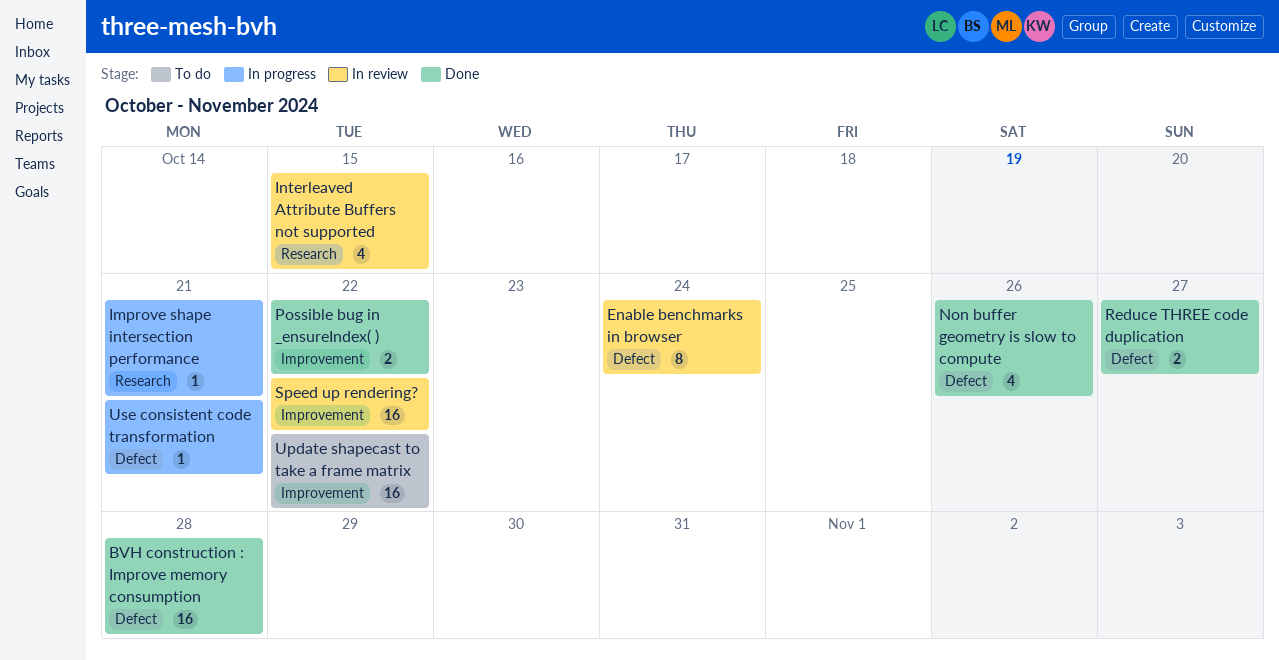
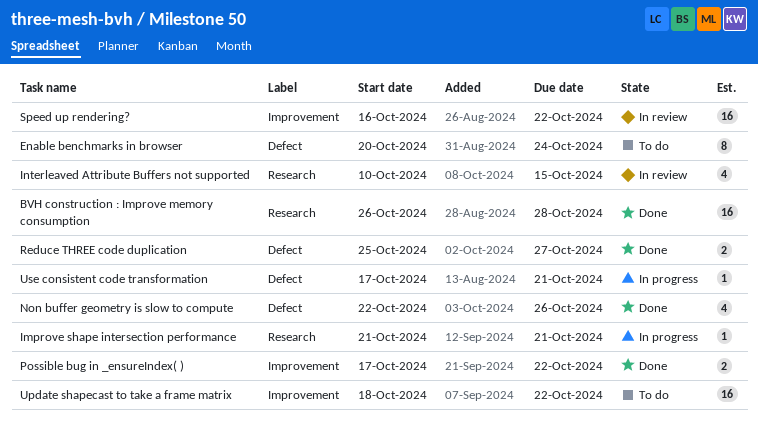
BVH construction : Improve memory consumption, label: Defect -> Research
Enable benchmarks in browser, status: In review -> To do

